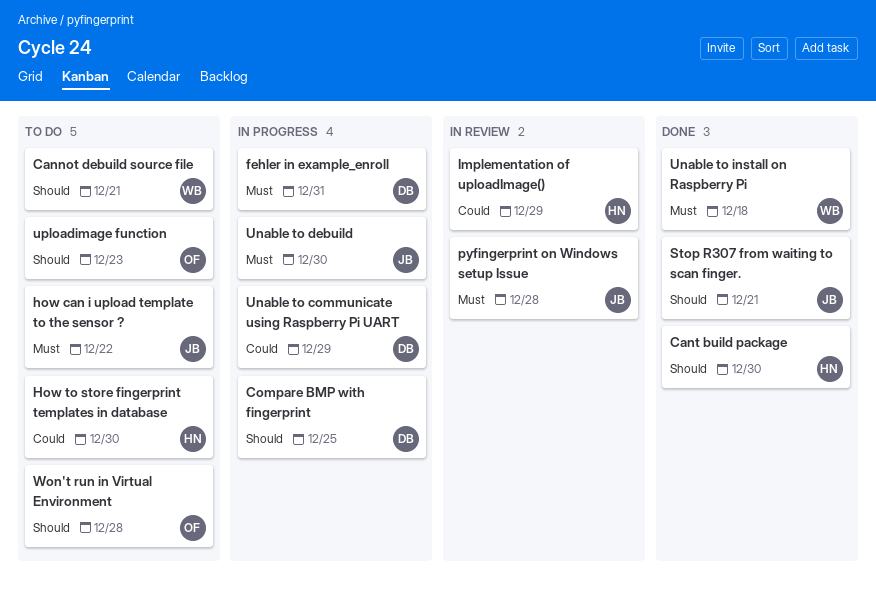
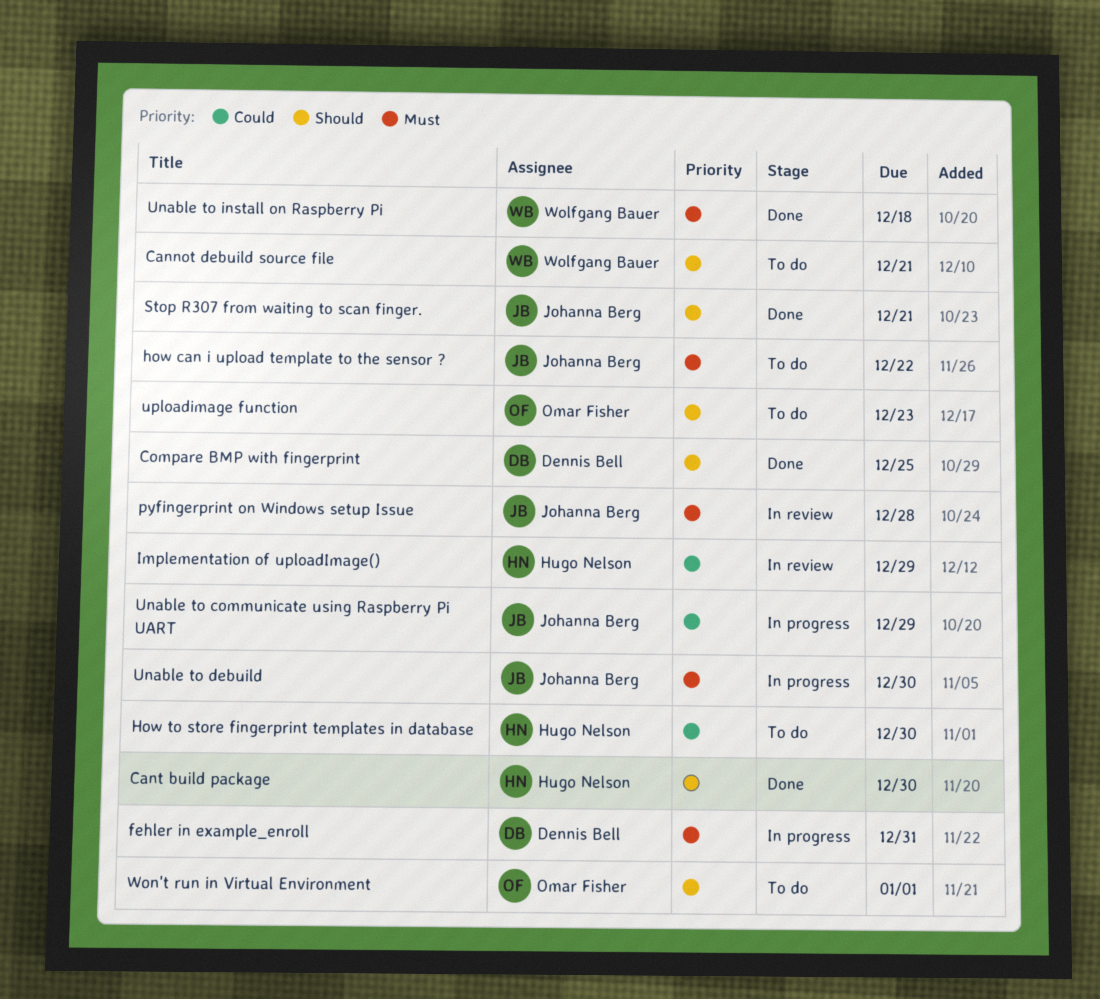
Compare BMP with fingerprint, status: In progress -> Done
Unable to communicate using Raspberry Pi UART, owner: Dennis Bell -> Johanna Berg
Won't run in Virtual Environment, due: Dec 28 -> Jan 1

